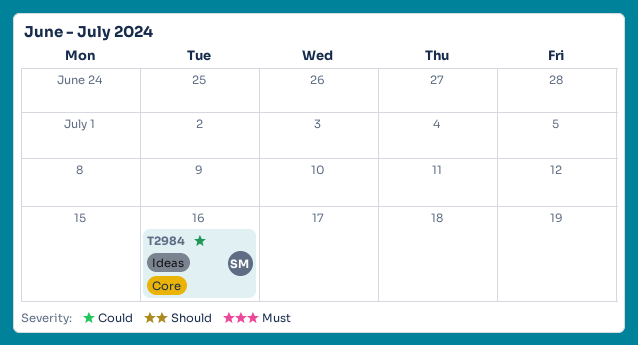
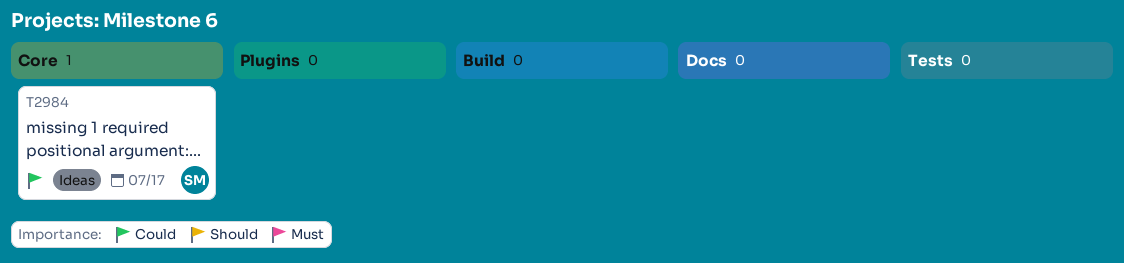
T2984, due: Jul 16 -> Jul 17

